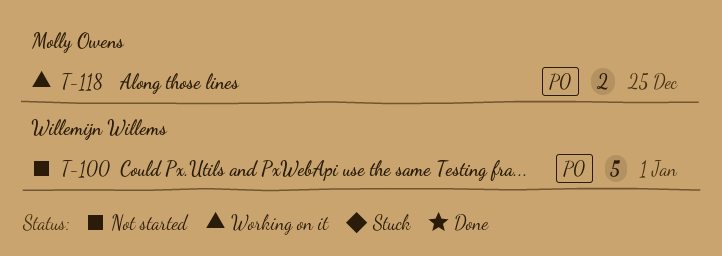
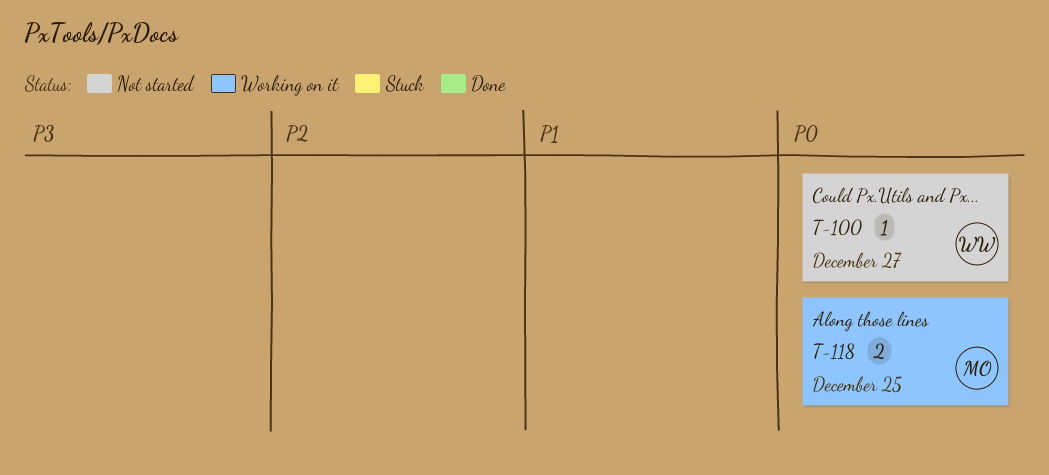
T-100, estimate: 5 -> 1
T-100, due: Jan 1 -> Dec 27

